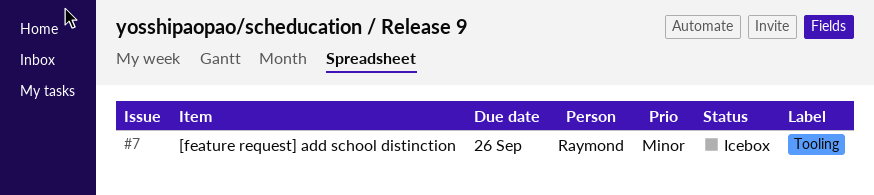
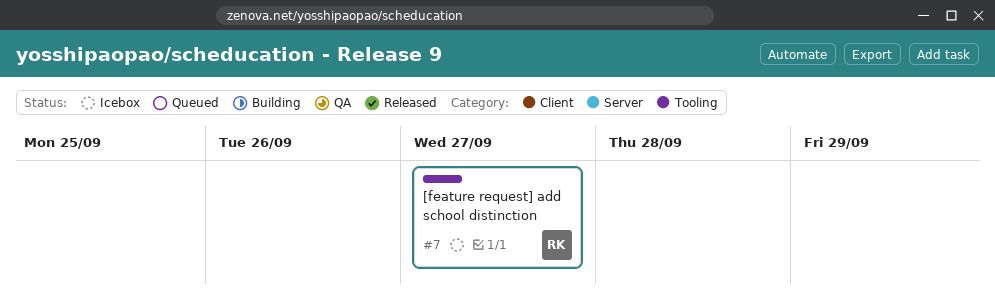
#7, due: Sep 26 -> Sep 27

